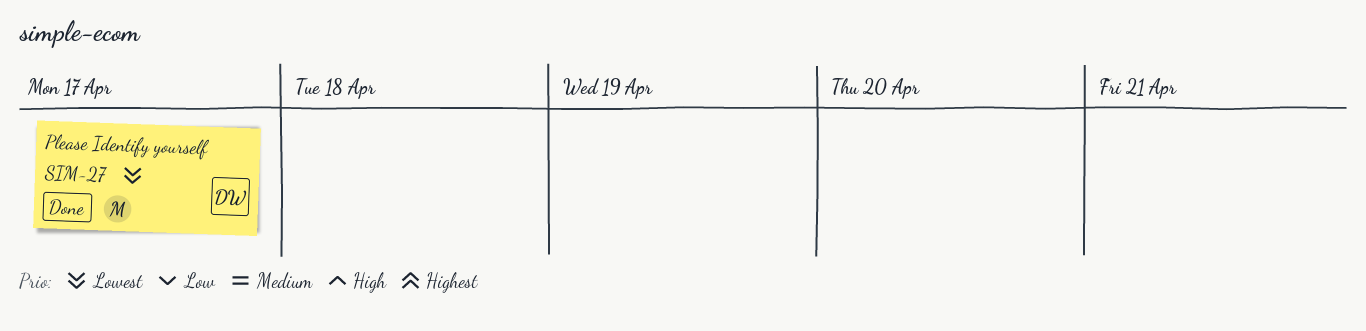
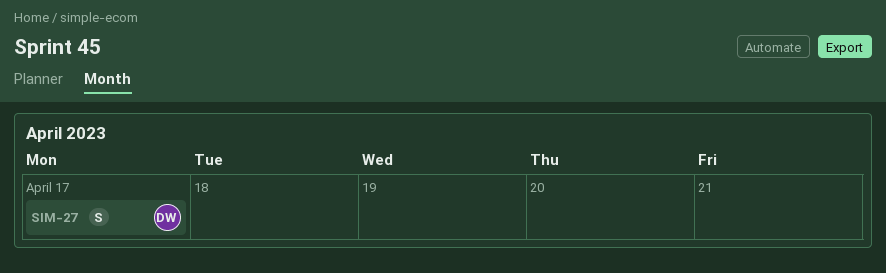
SIM-27, estimate: M -> S

